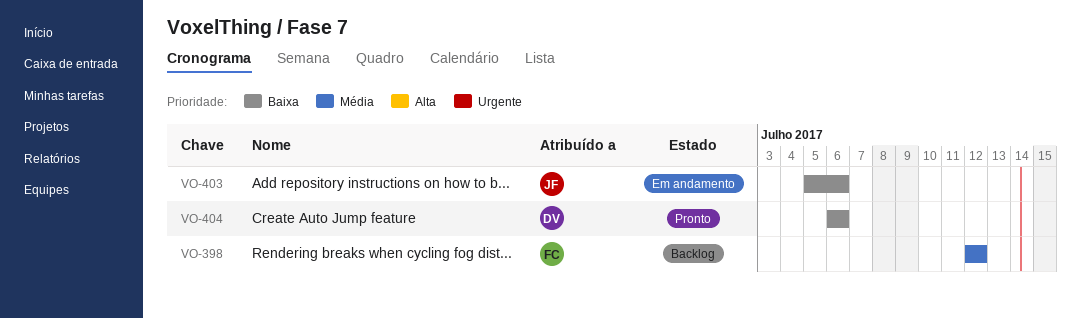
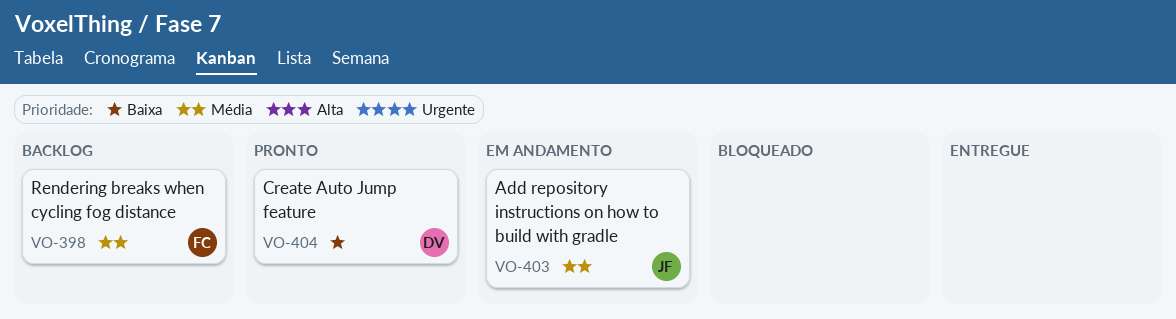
VO-403, priority: Baixa -> Média

